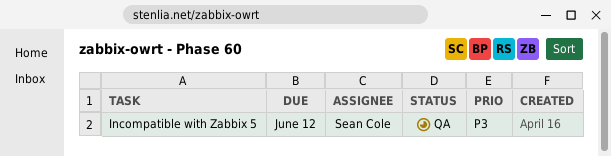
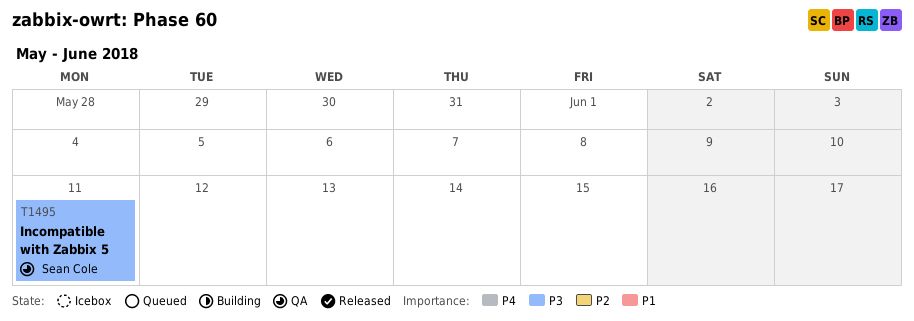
Incompatible with Zabbix 5, due: Jun 12 -> Jun 11

